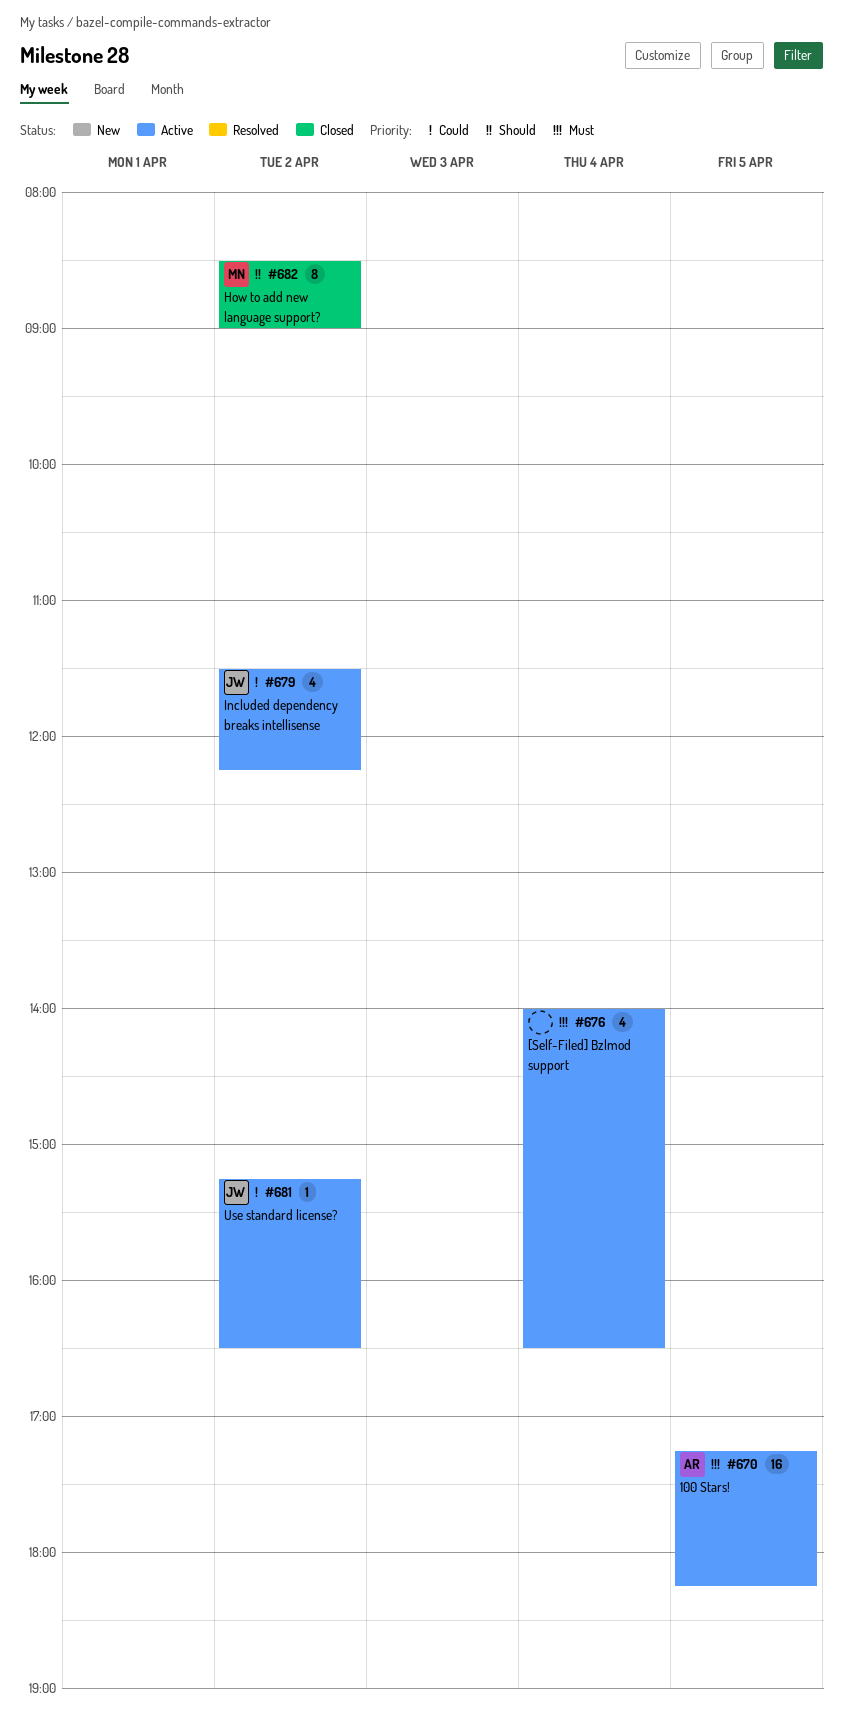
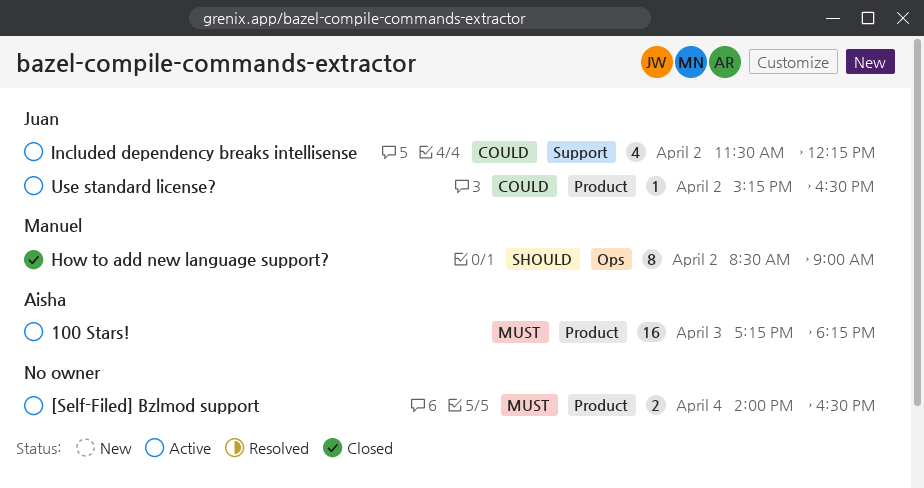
100 Stars!, day: Apr 5 -> Apr 3
[Self-Filed] Bzlmod support, estimate: 4 -> 2

